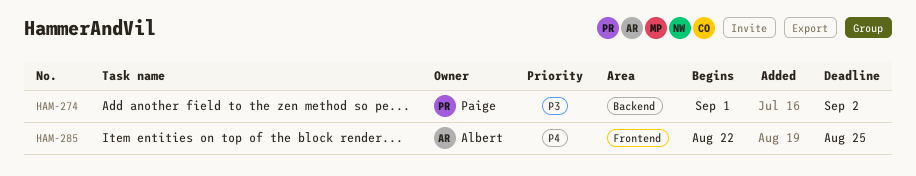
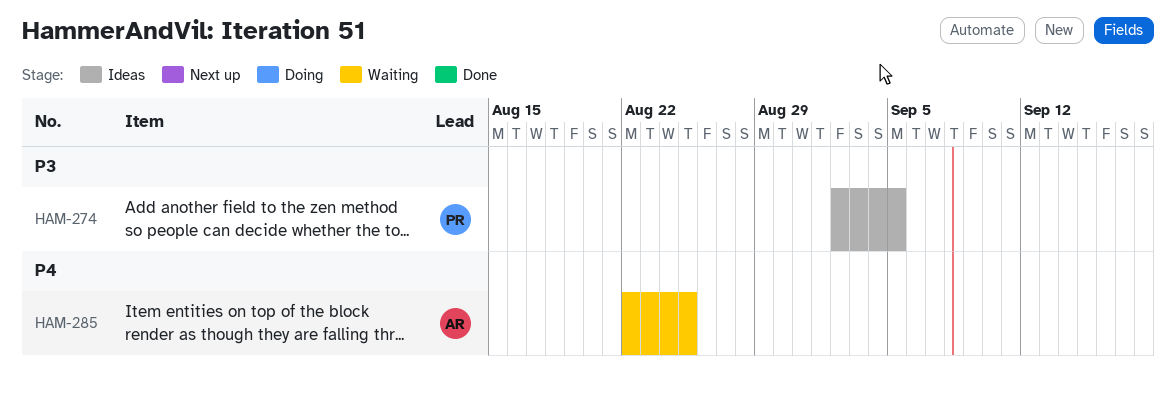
HAM-274, start: Sep 1 -> Sep 2
HAM-274, due: Sep 2 -> Sep 5

